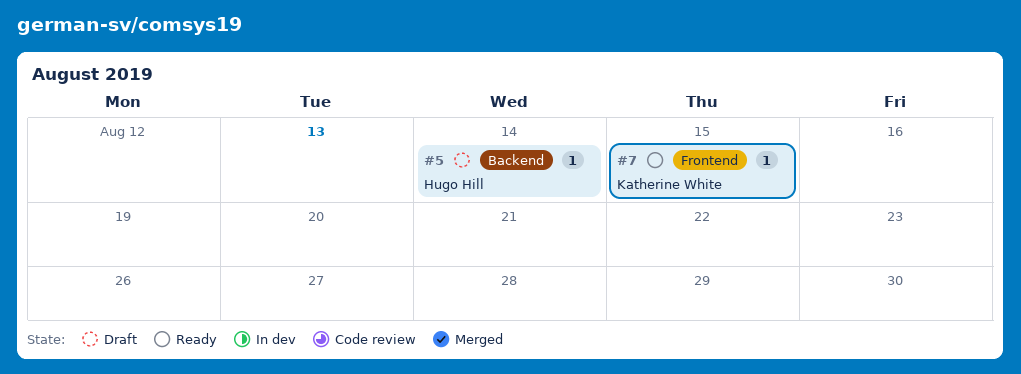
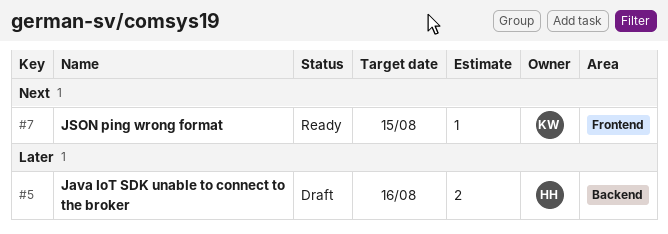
#5, estimate: 1 -> 2
#5, due: Aug 14 -> Aug 16

